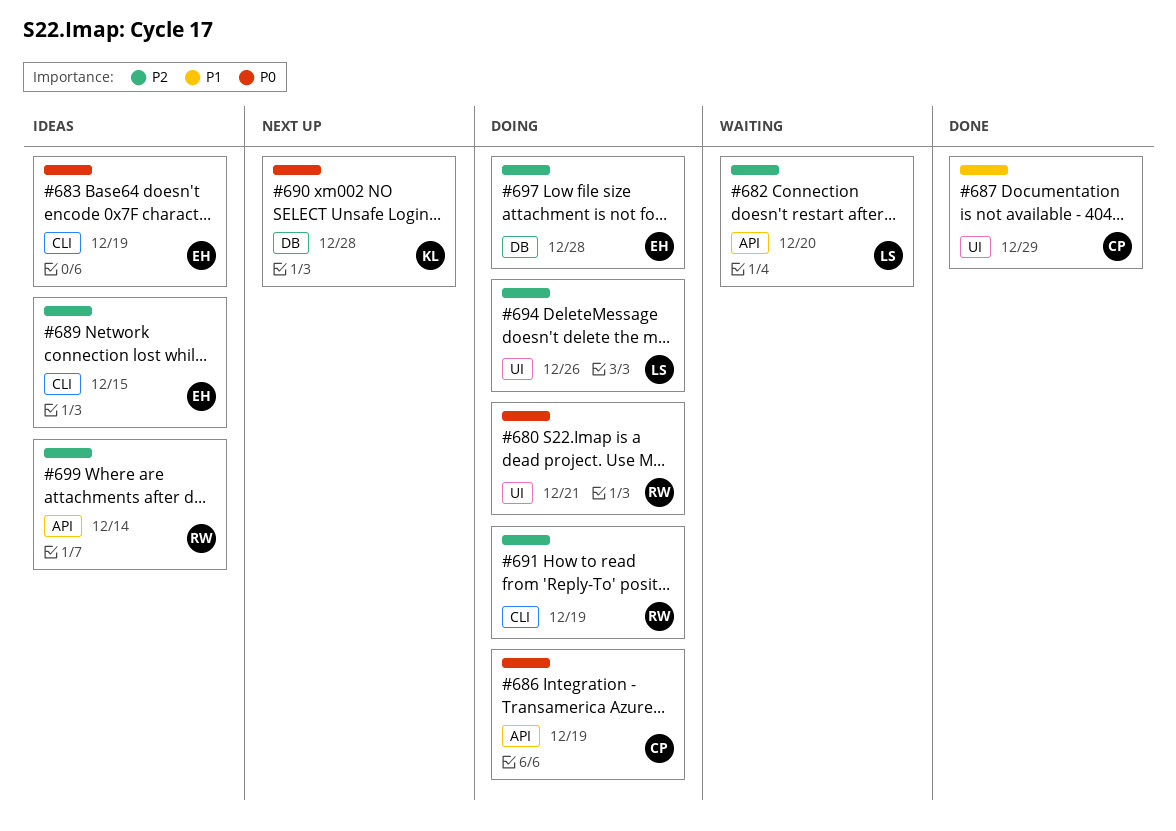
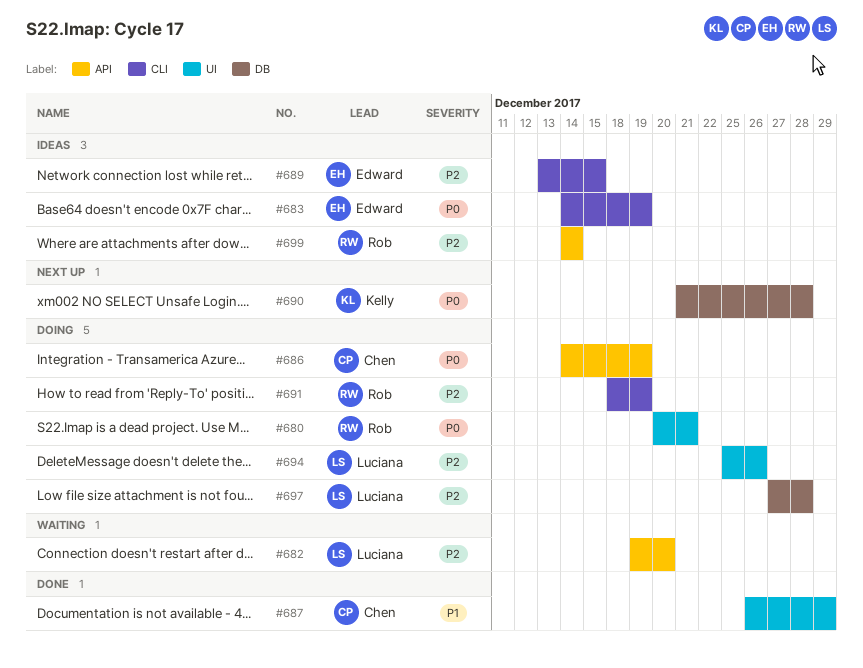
#697, owner: Edward -> Luciana

